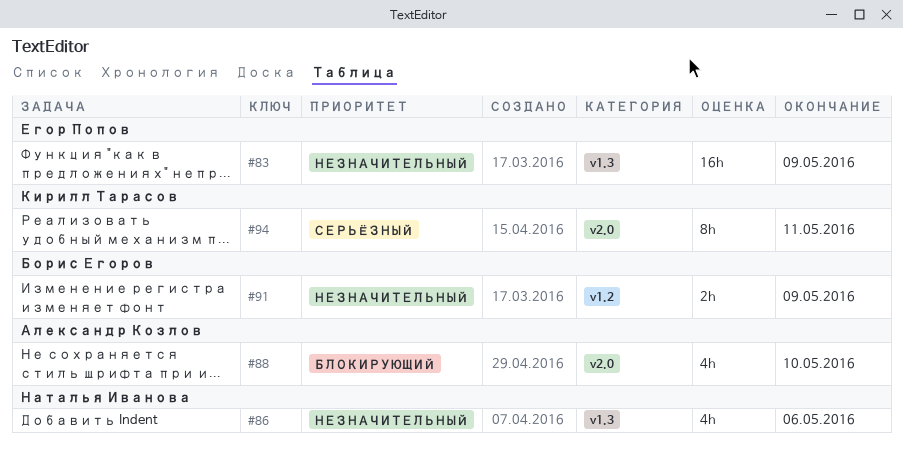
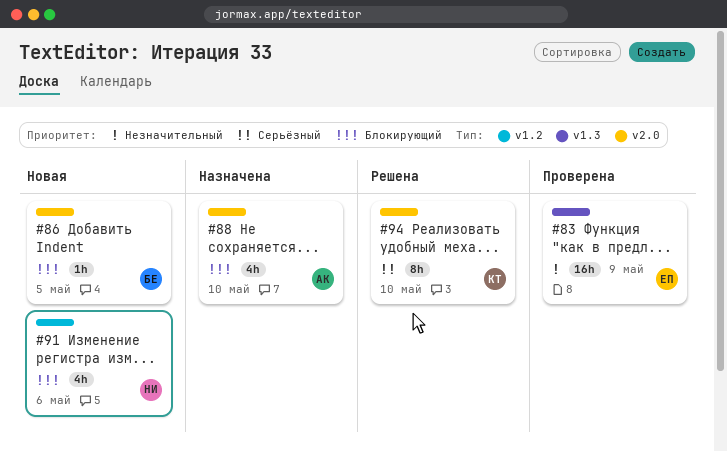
#86, owner: Наталья Иванова -> Борис Егоров
#86, priority: Незначительный -> Блокирующий
#86, label: v1.3 -> v2.0
#86, estimate: 4h -> 1h
#86, due: May 6 -> May 5
#91, owner: Борис Егоров -> Наталья Иванова
#91, priority: Незначительный -> Блокирующий
#91, estimate: 2h -> 4h
#91, due: May 9 -> May 6
#94, due: May 11 -> May 10

